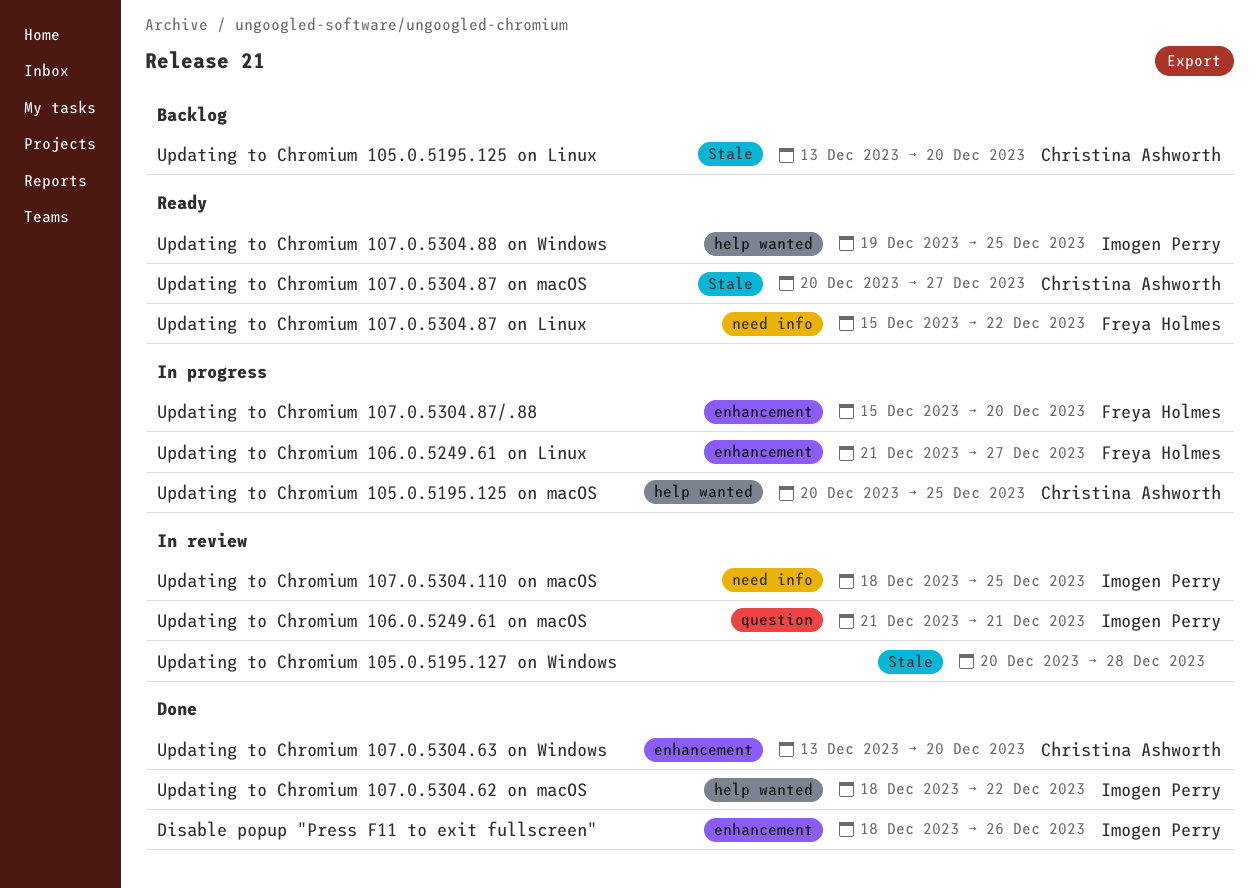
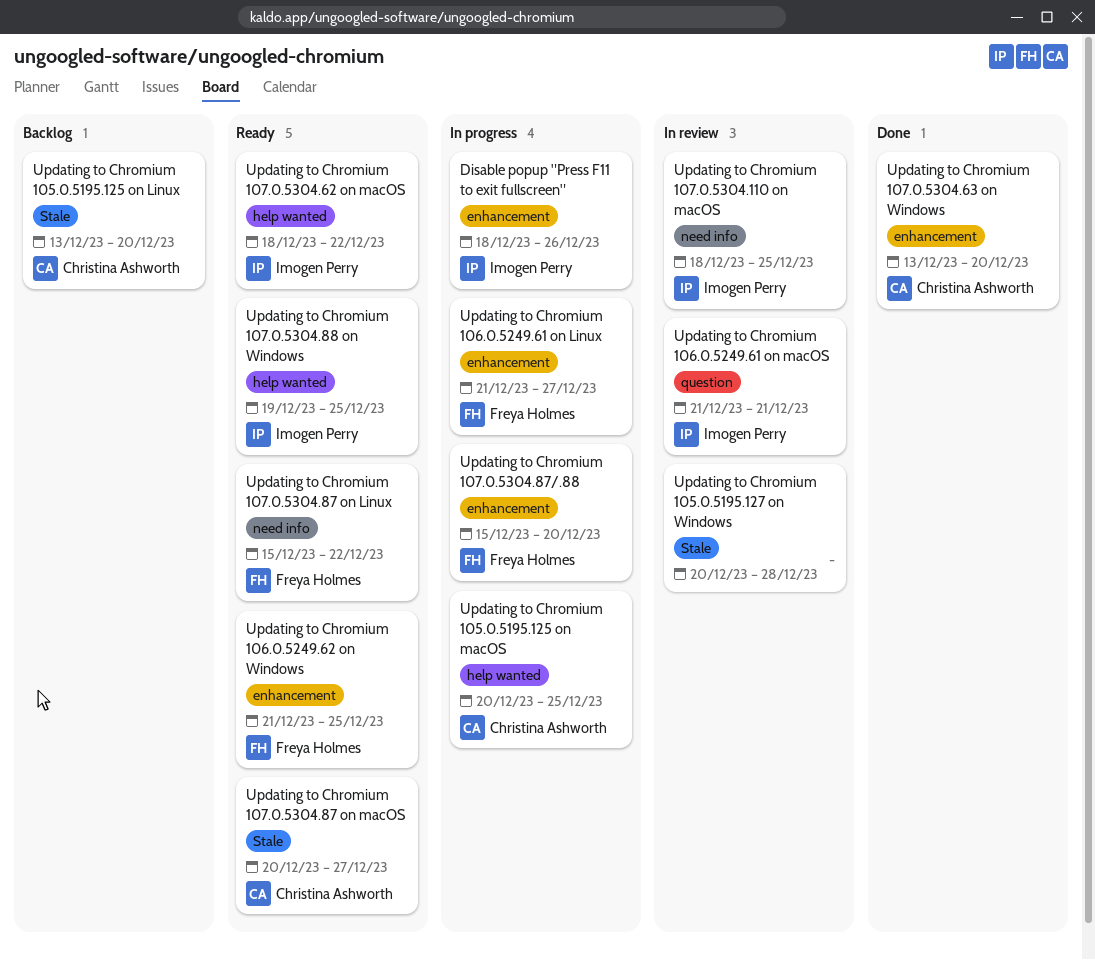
Disable popup "Press F11 to exit fullscreen", status: Done -> In progress
Updating to Chromium 106.0.5249.62 on Windows: none -> present
Updating to Chromium 107.0.5304.62 on macOS, status: Done -> Ready

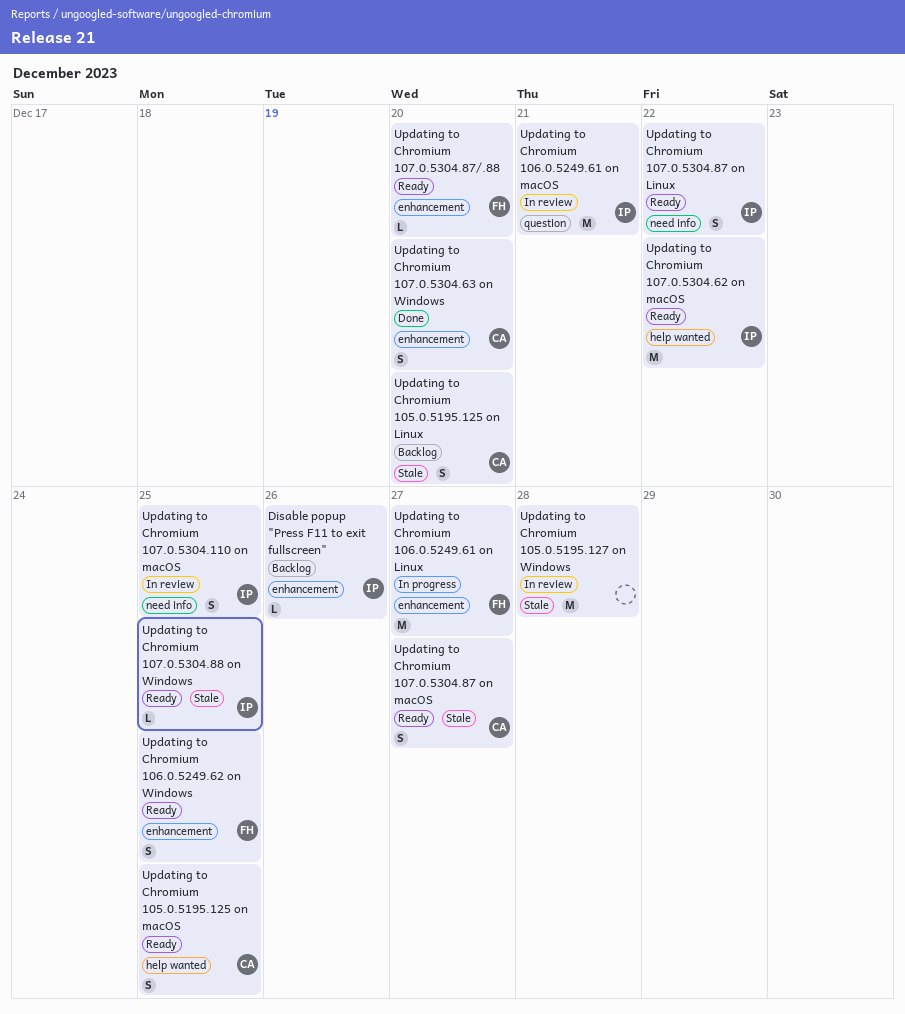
Disable popup "Press F11 to exit fullscreen", status: In progress -> Backlog
Updating to Chromium 105.0.5195.125 on macOS, status: In progress -> Ready
Updating to Chromium 107.0.5304.87 on Linux, owner: Freya Holmes -> Imogen Perry
Updating to Chromium 107.0.5304.87/.88, status: In progress -> Ready
Updating to Chromium 107.0.5304.88 on Windows, label: help wanted -> Stale

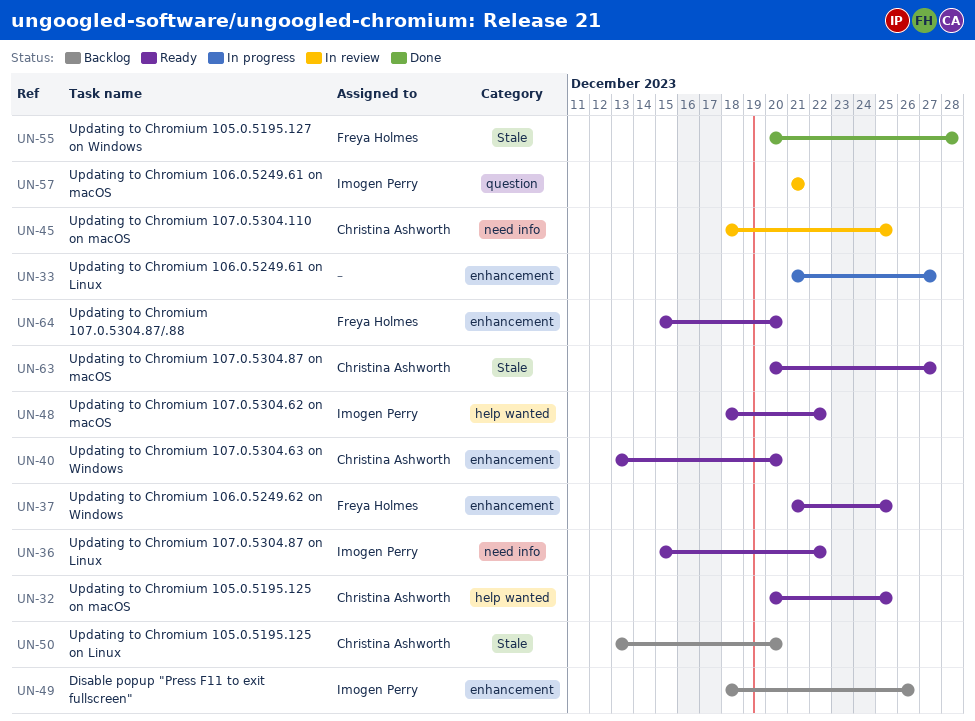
Updating to Chromium 105.0.5195.127 on Windows, status: In review -> Done
Updating to Chromium 105.0.5195.127 on Windows, owner: none -> Freya Holmes
Updating to Chromium 106.0.5249.61 on Linux, owner: Freya Holmes -> none
Updating to Chromium 107.0.5304.110 on macOS, owner: Imogen Perry -> Christina Ashworth
Updating to Chromium 107.0.5304.63 on Windows, status: Done -> Ready
Updating to Chromium 107.0.5304.88 on Windows: present -> none

